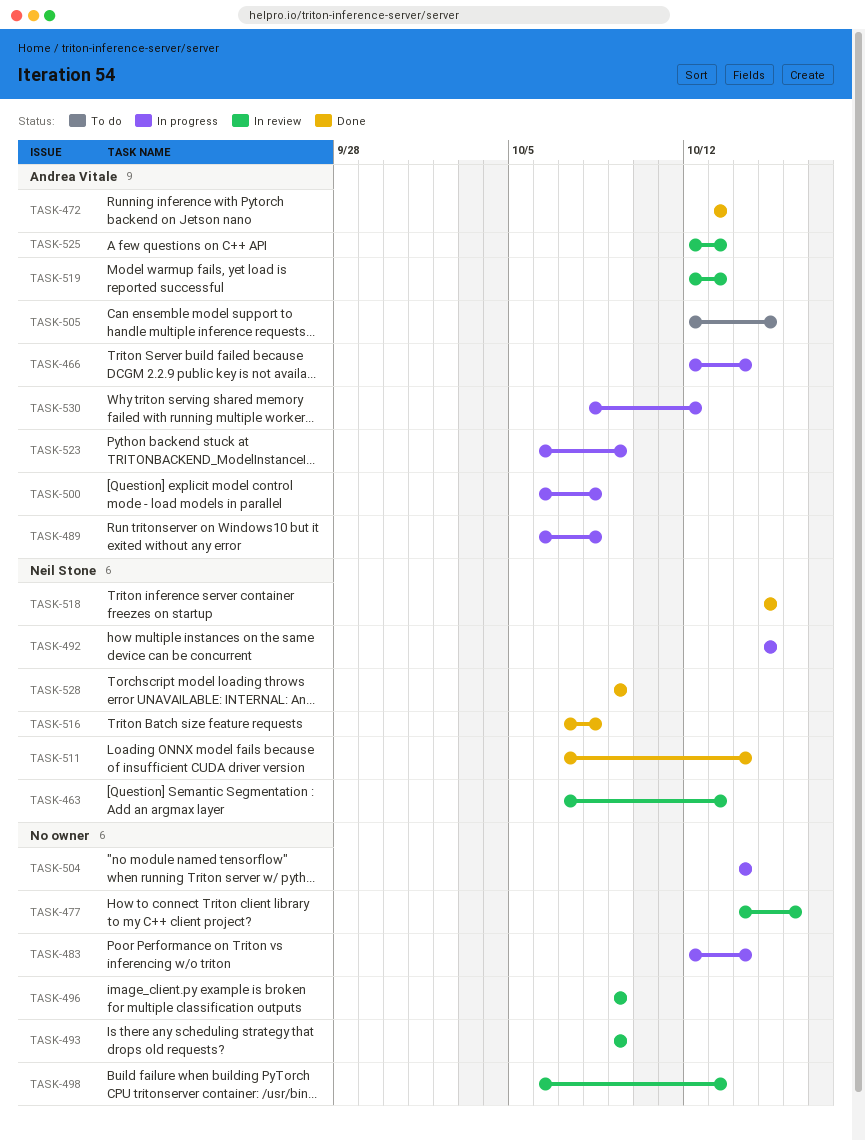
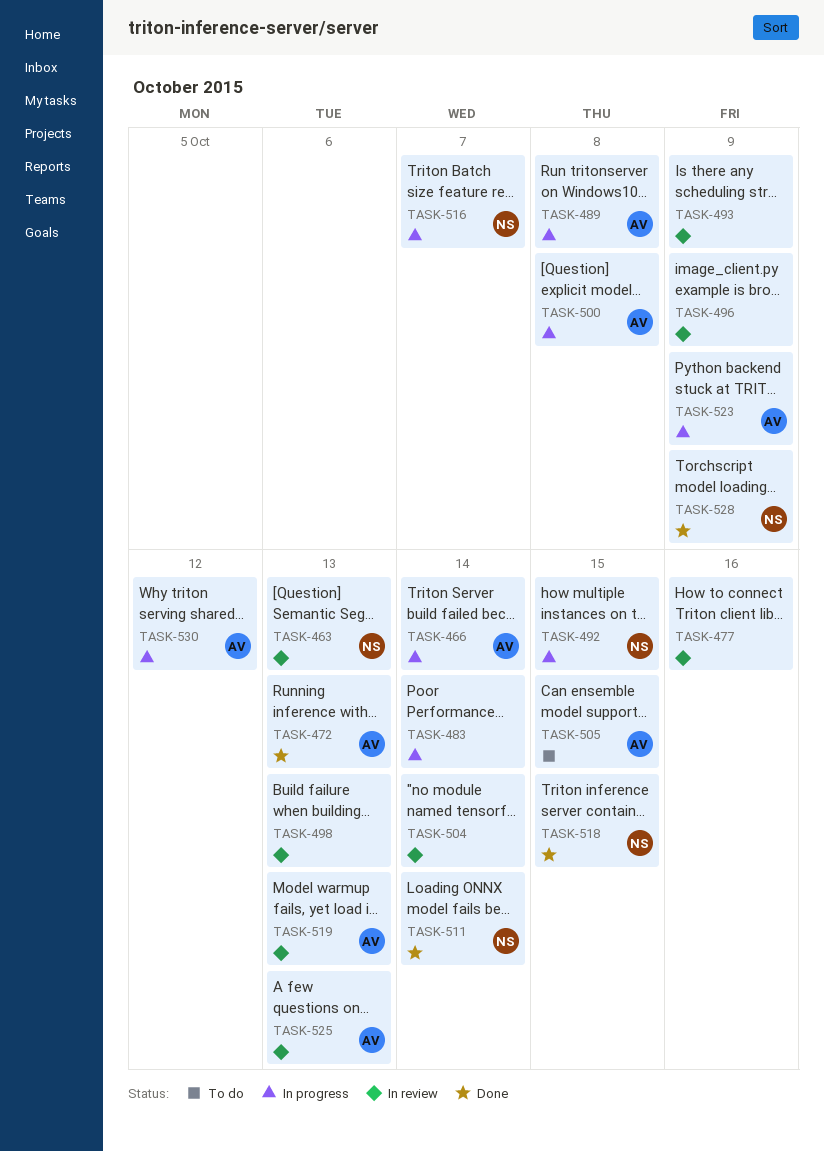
TASK-504, status: In progress -> In review
TASK-516, status: Done -> In progress
TASK-516, due: Oct 8 -> Oct 7

